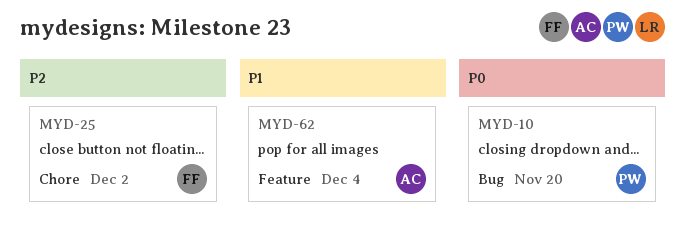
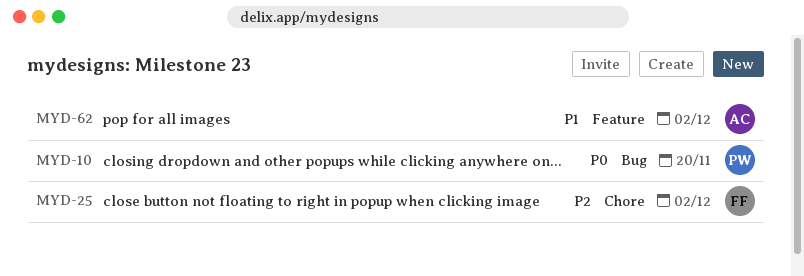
MYD-62, due: Dec 4 -> Dec 2

